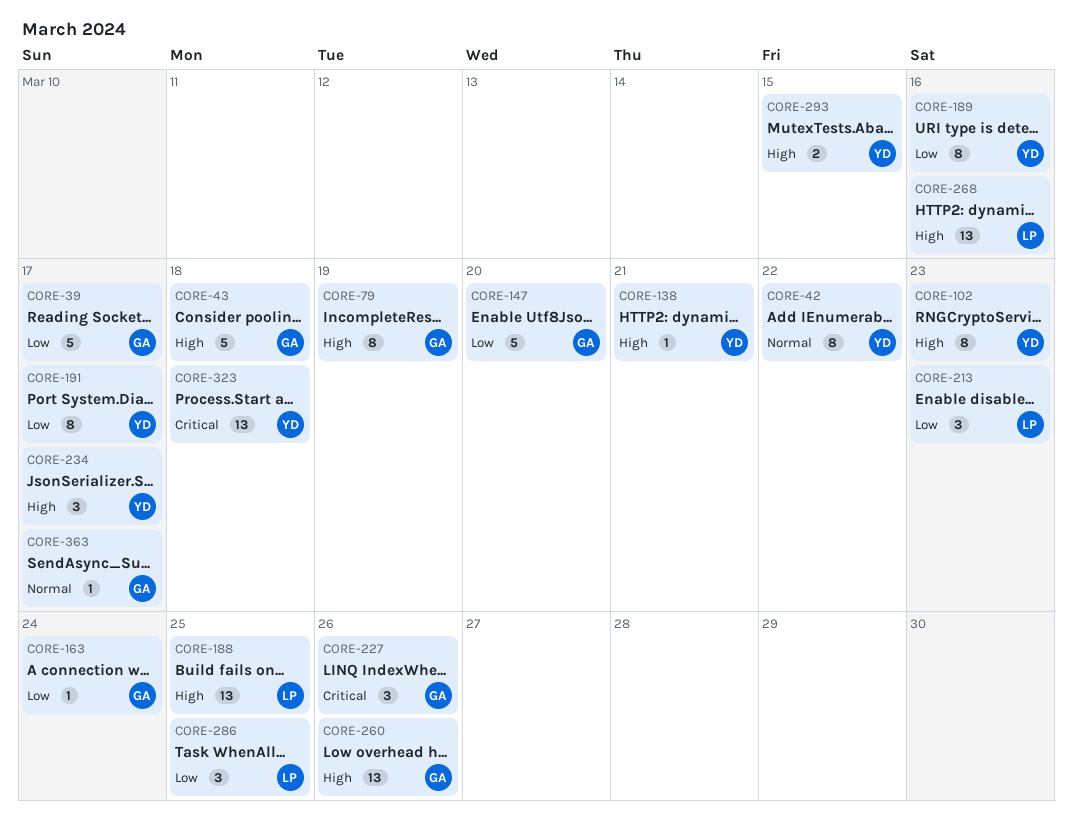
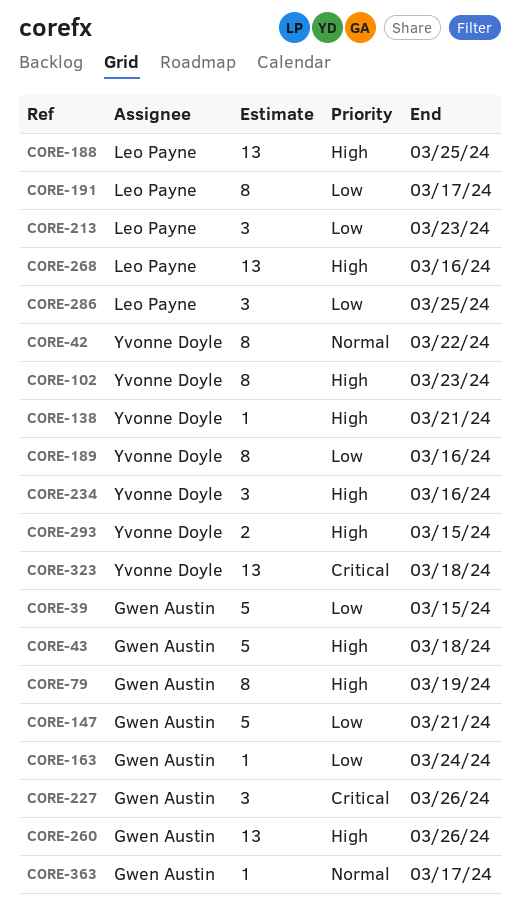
CORE-39, due: Mar 17 -> Mar 15
CORE-147, due: Mar 20 -> Mar 21
CORE-191, owner: Yvonne Doyle -> Leo Payne
CORE-234, due: Mar 17 -> Mar 16

